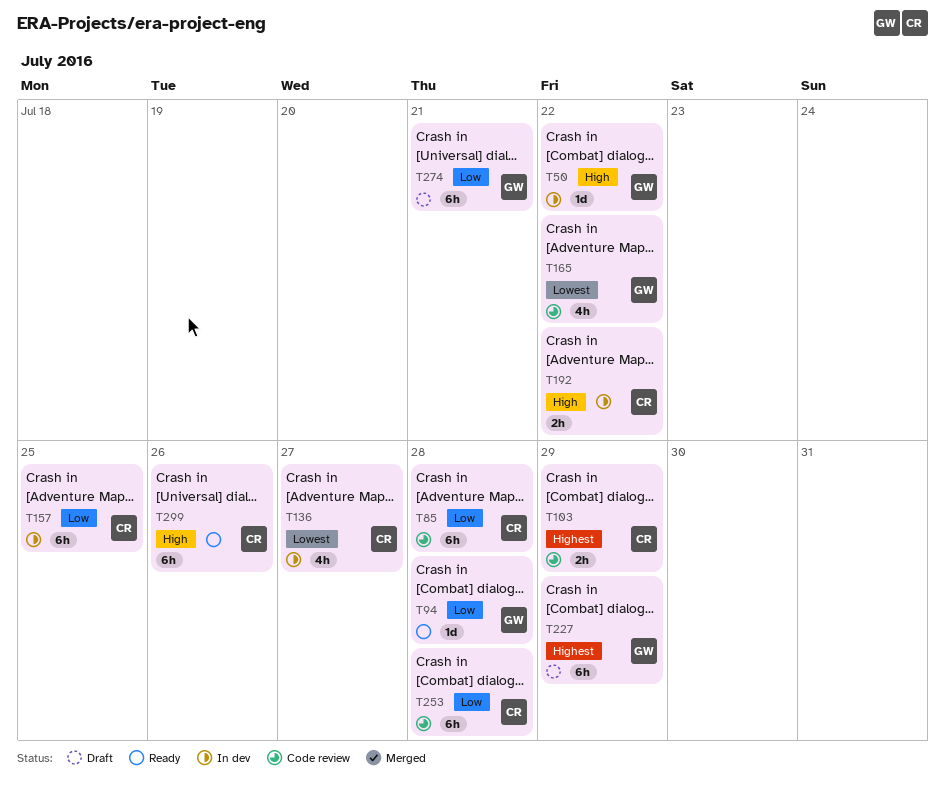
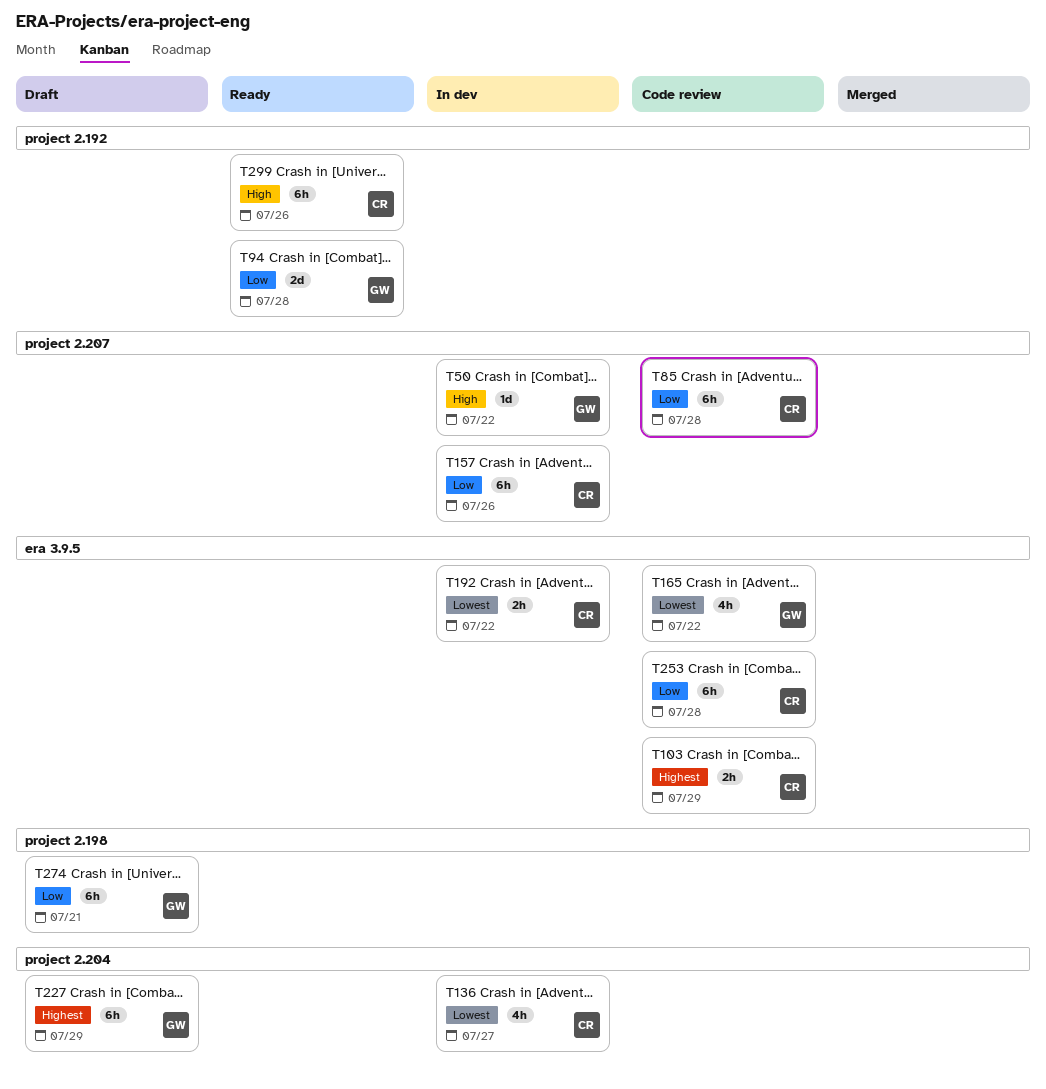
T94, estimate: 1d -> 2d
T157, due: Jul 25 -> Jul 26
T192, priority: High -> Lowest

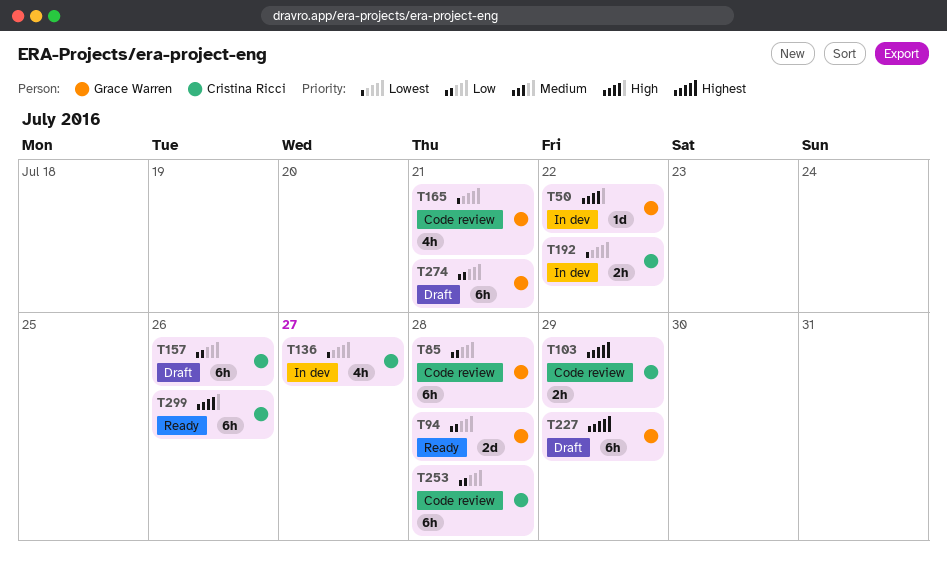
T85, owner: Cristina Ricci -> Grace Warren
T157, status: In dev -> Draft
T165, due: Jul 22 -> Jul 21

